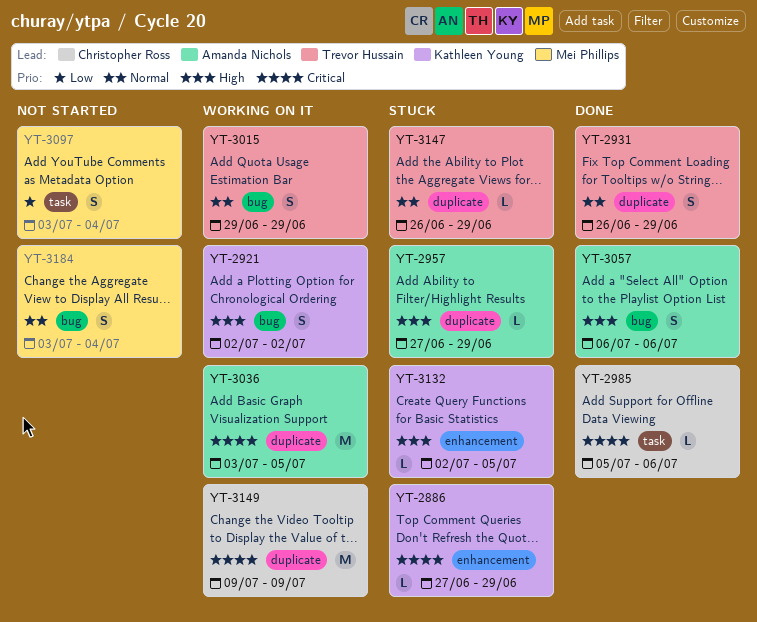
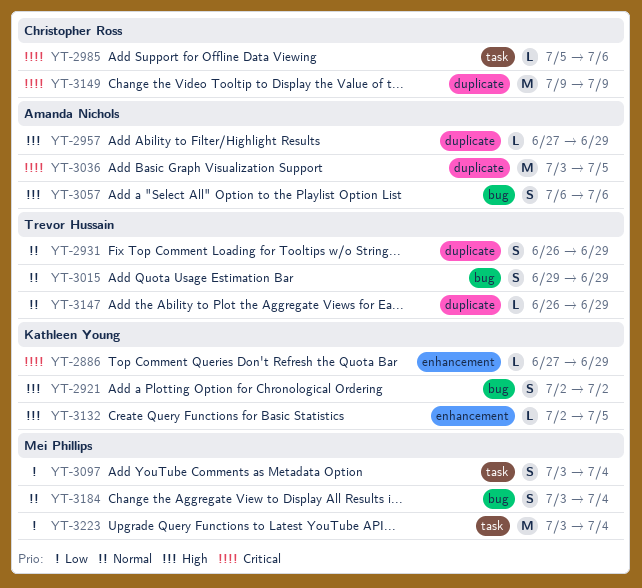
YT-3223: none -> present

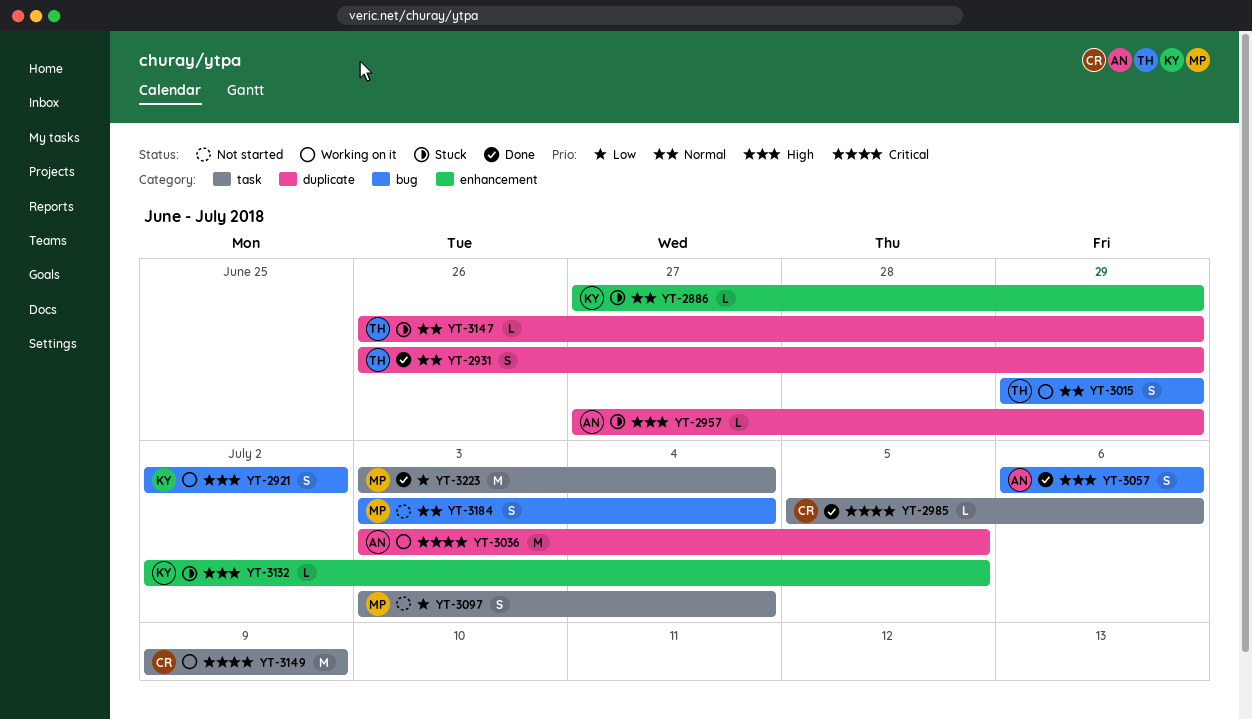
YT-2886, priority: Critical -> Normal
YT-3149, label: duplicate -> task

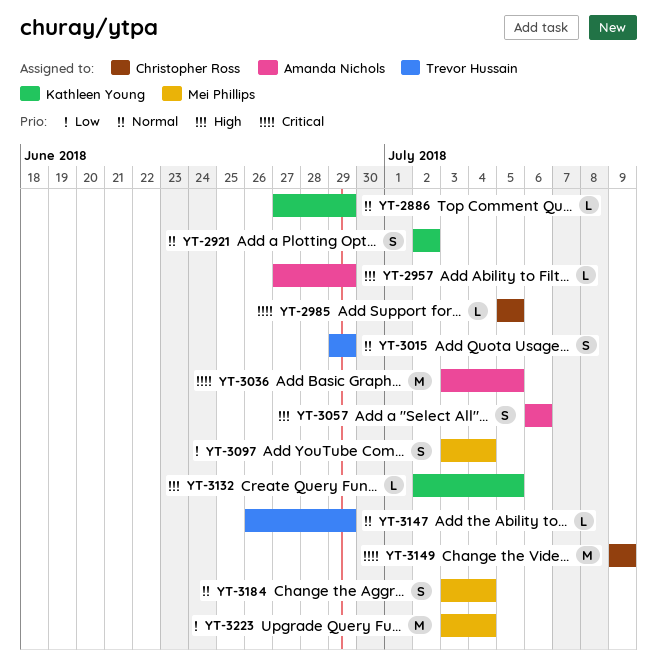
YT-2921, priority: High -> Normal
YT-2931: present -> none
YT-2985, due: Jul 6 -> Jul 5

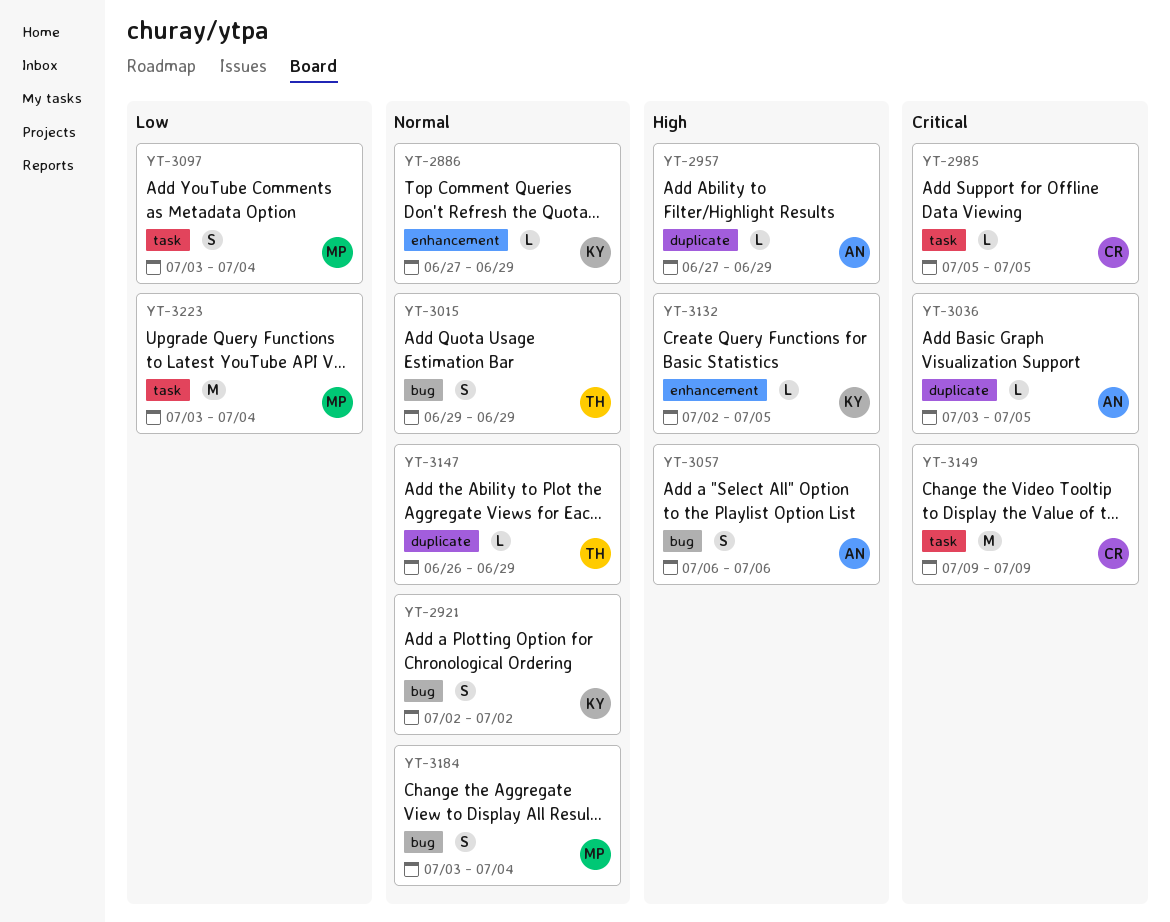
YT-3036, estimate: M -> L

